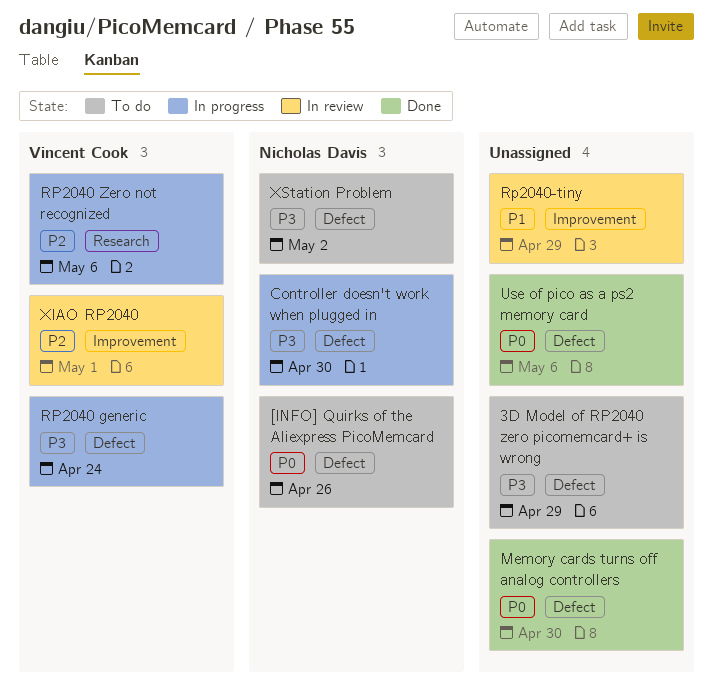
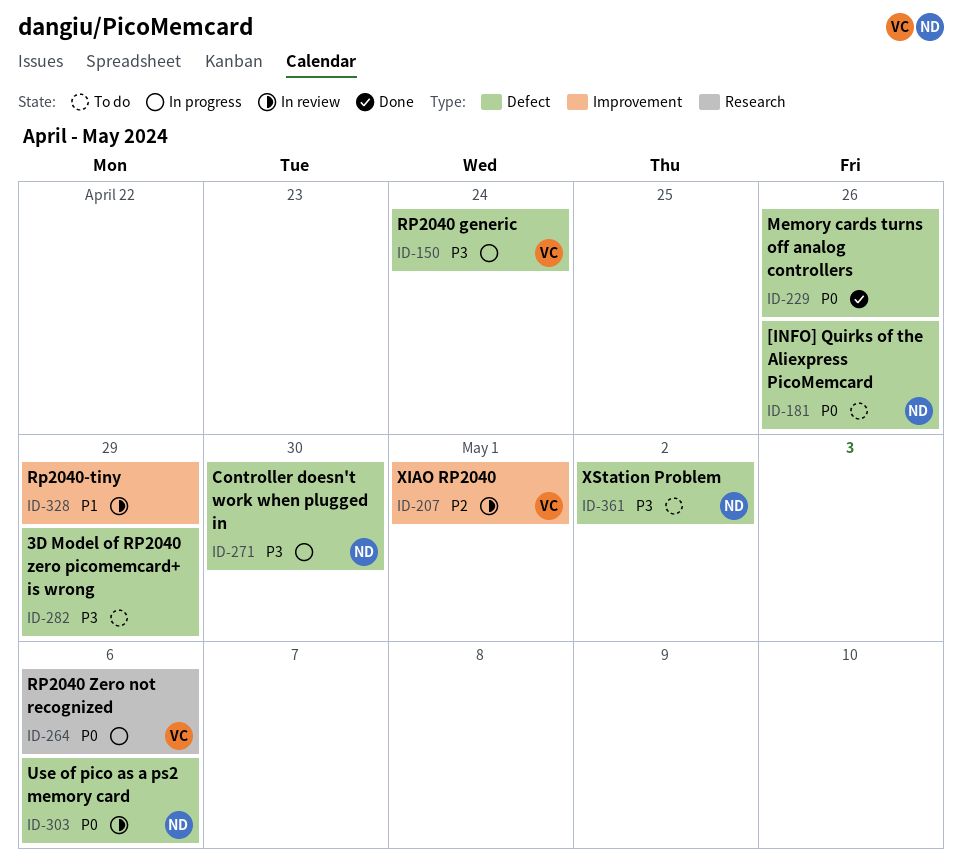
Memory cards turns off analog controllers, due: Apr 30 -> Apr 26
RP2040 Zero not recognized, priority: P2 -> P0
Use of pico as a ps2 memory card, status: Done -> In review
Use of pico as a ps2 memory card, owner: none -> Nicholas Davis

